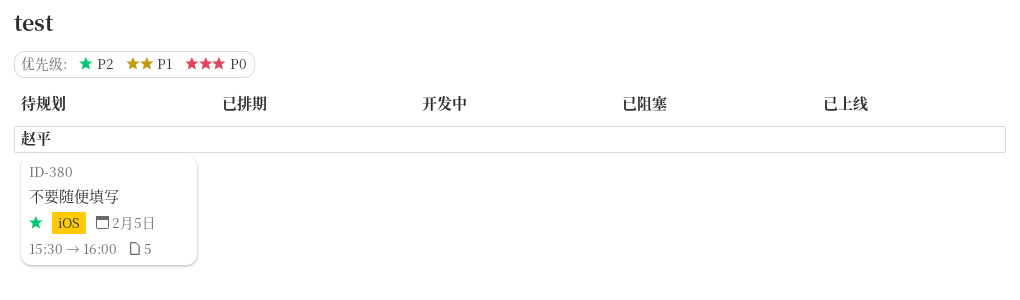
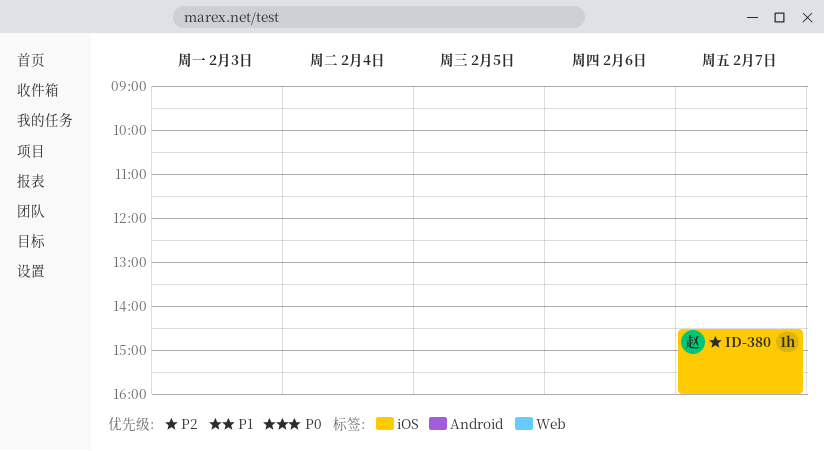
ID-380, day: Feb 5 -> Feb 7
ID-380, begins: 15:30 -> 14:30

